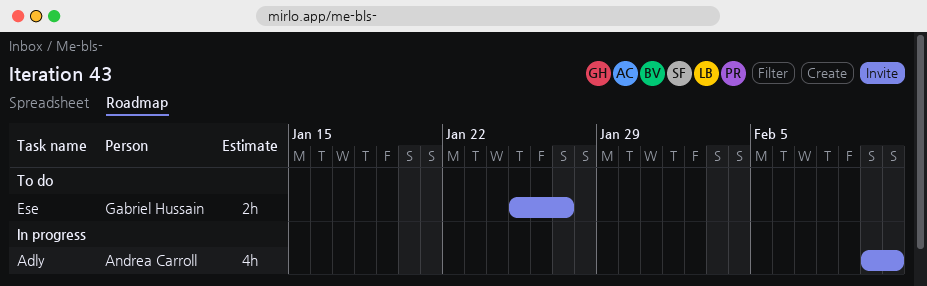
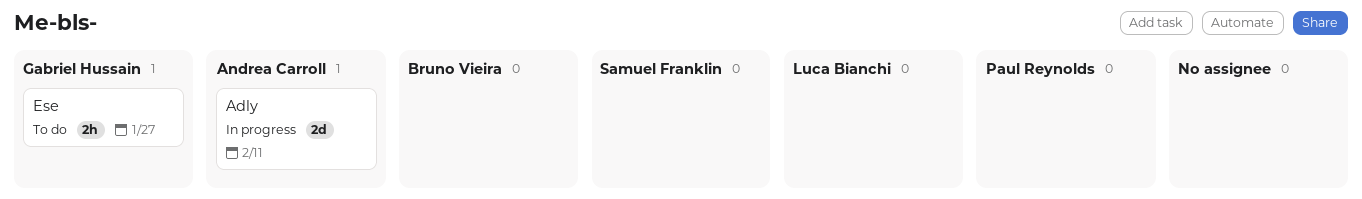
Adly, estimate: 4h -> 2d

